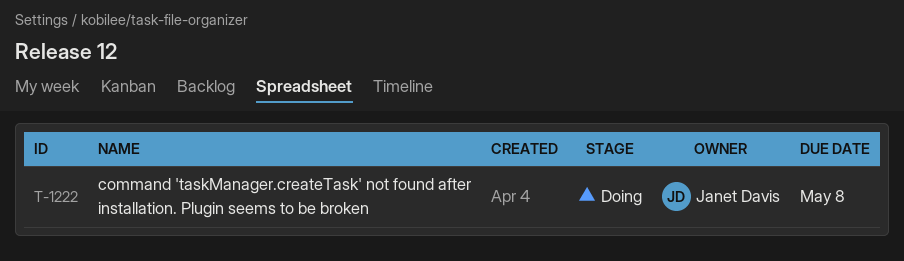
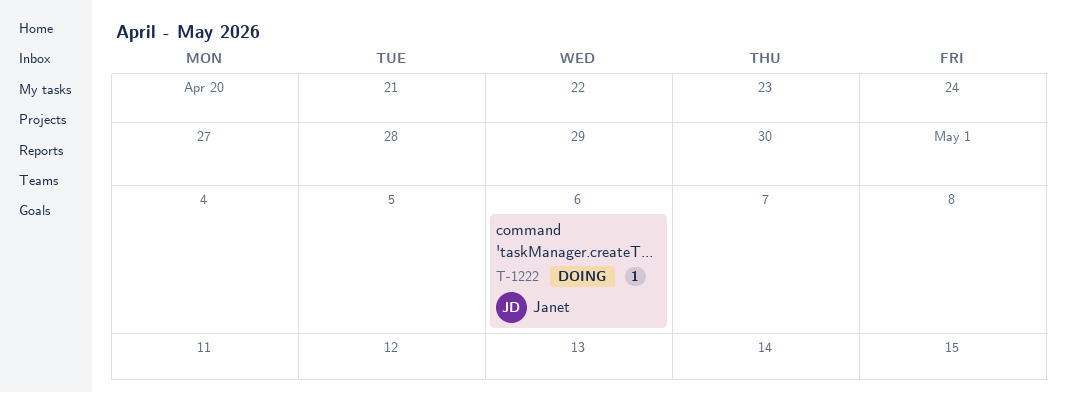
T-1222, due: May 8 -> May 6

